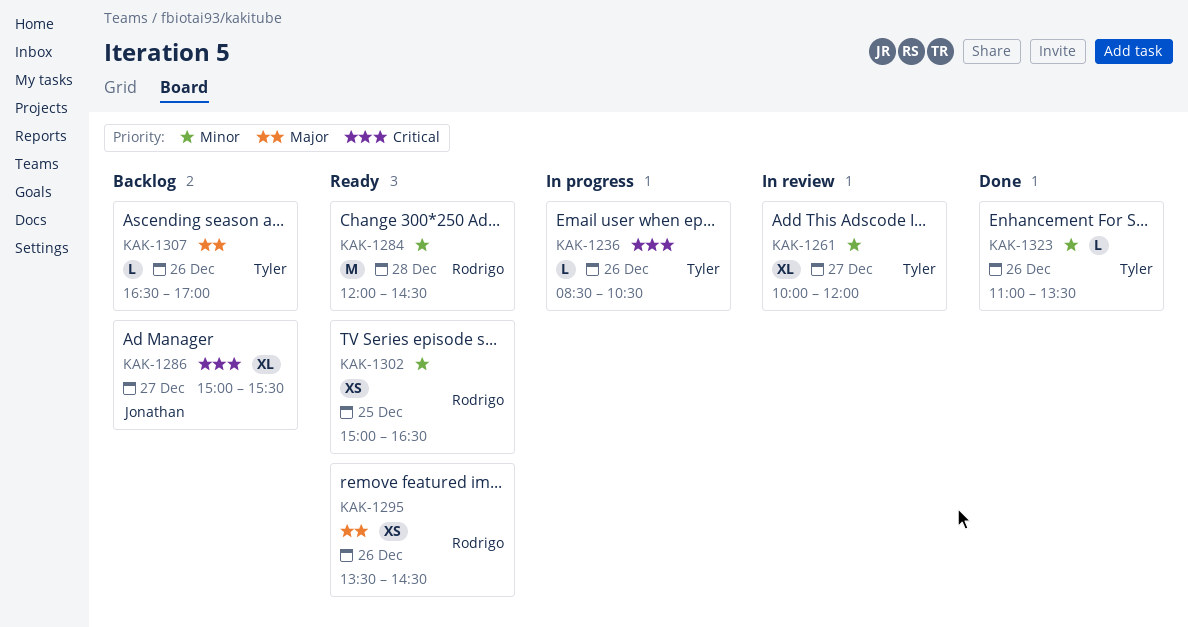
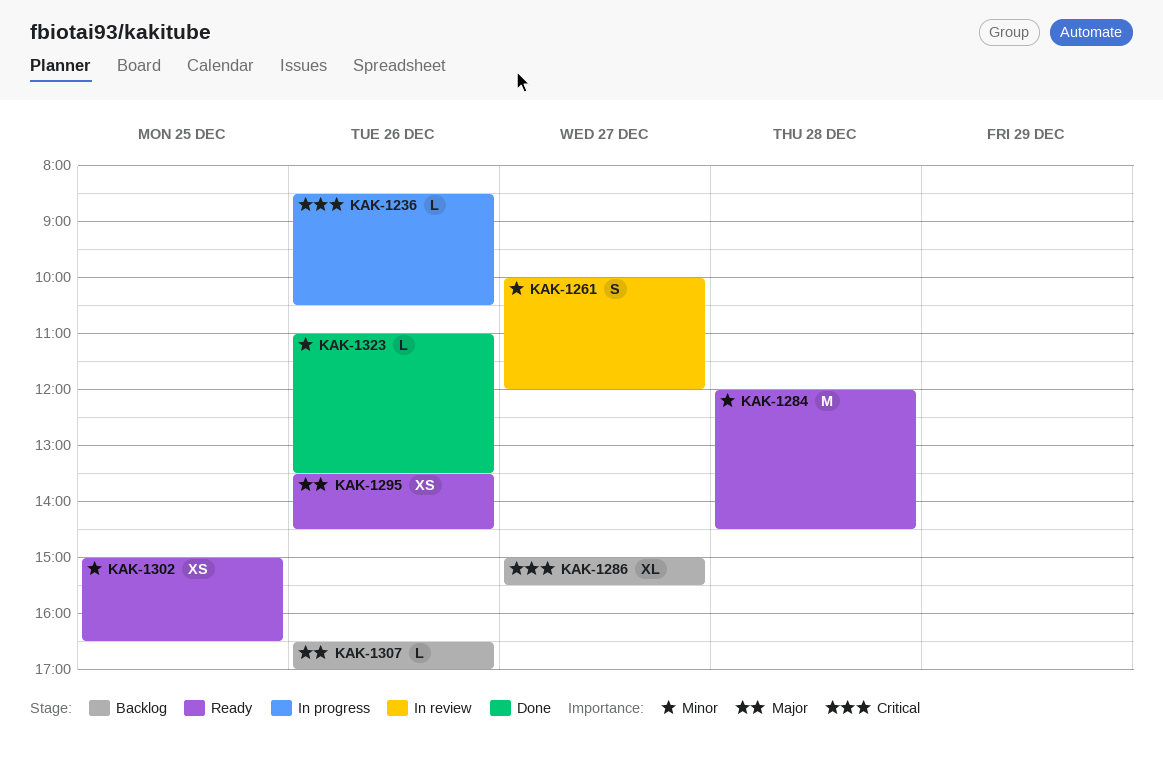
KAK-1261, estimate: XL -> S

